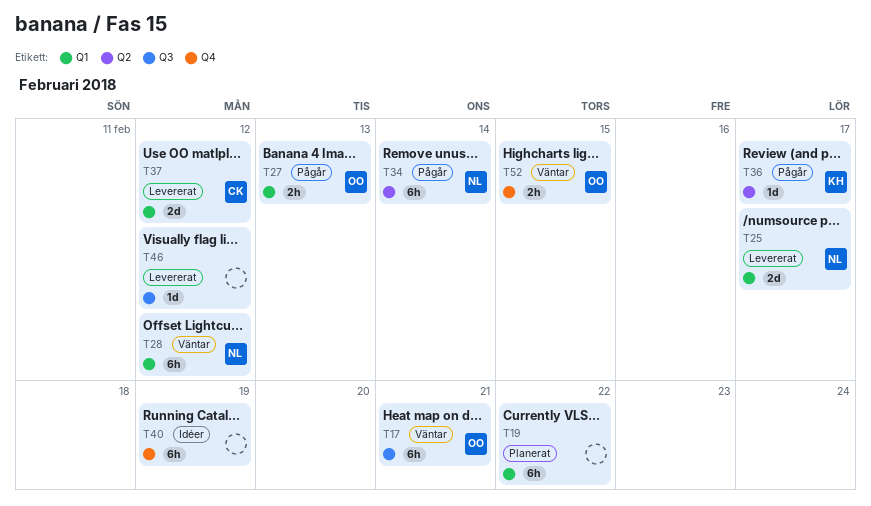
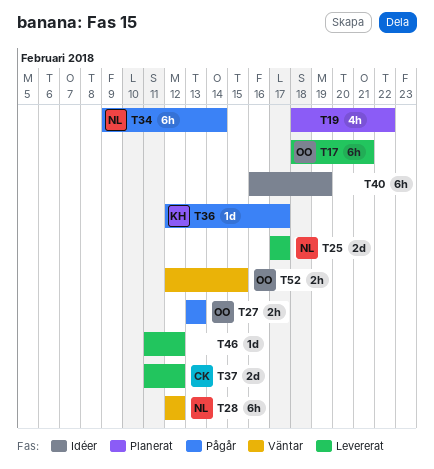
T17, status: Väntar -> Levererat
T19, estimate: 6h -> 4h

